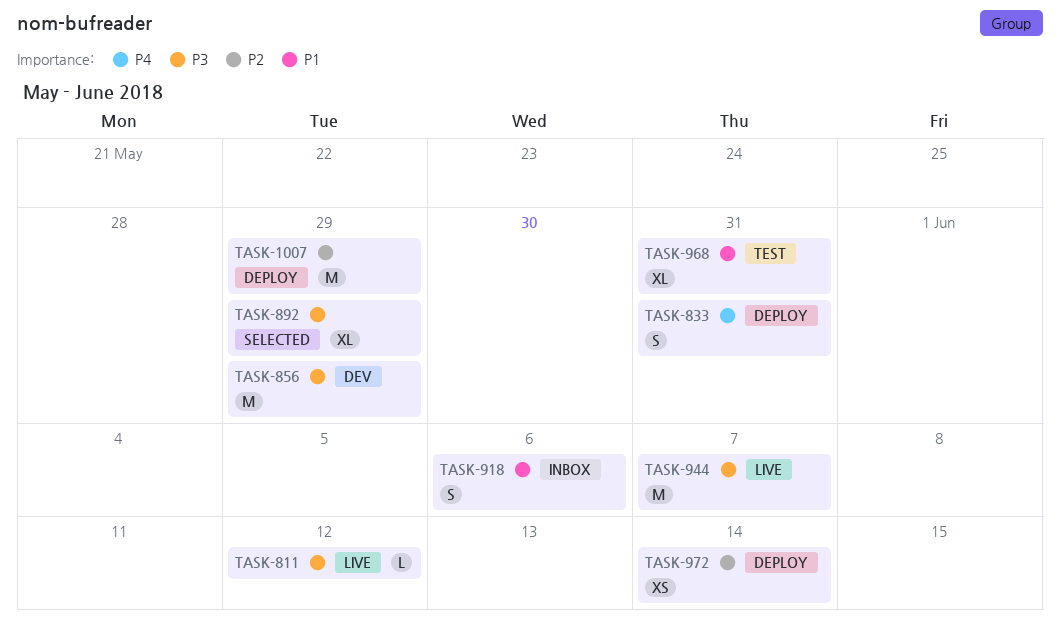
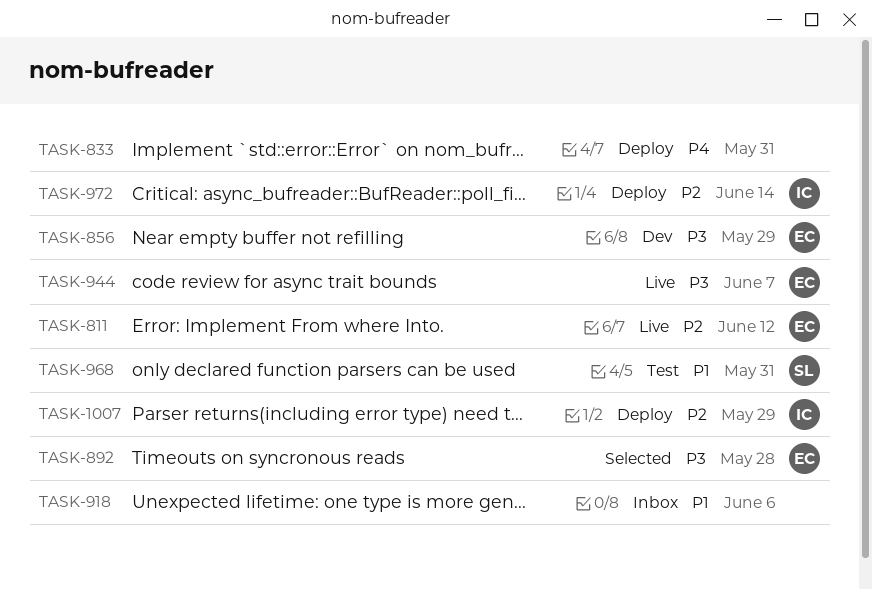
TASK-811, priority: P3 -> P2
TASK-892, due: May 29 -> May 28

